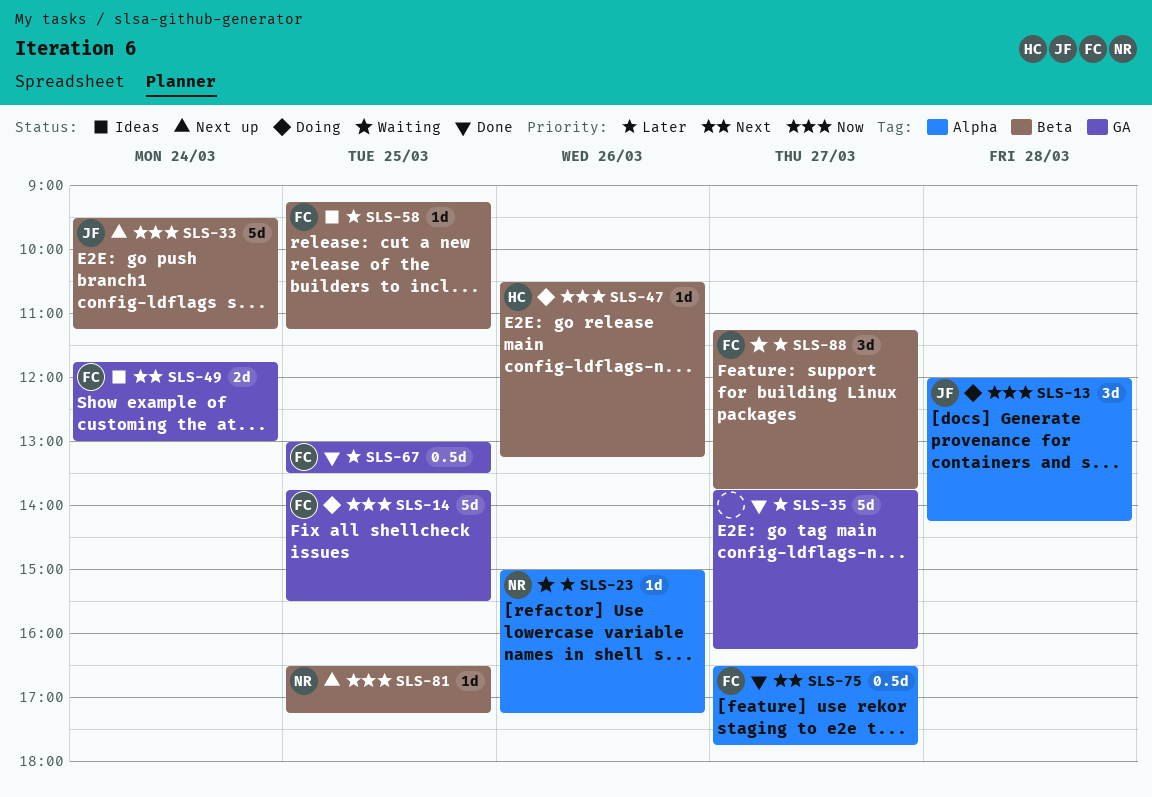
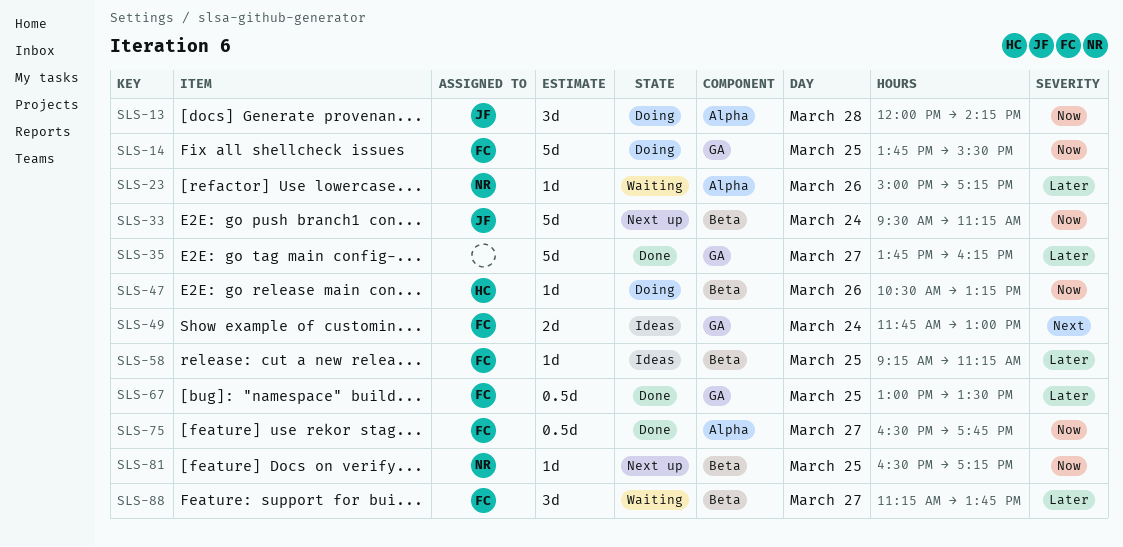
SLS-75, priority: Next -> Now

